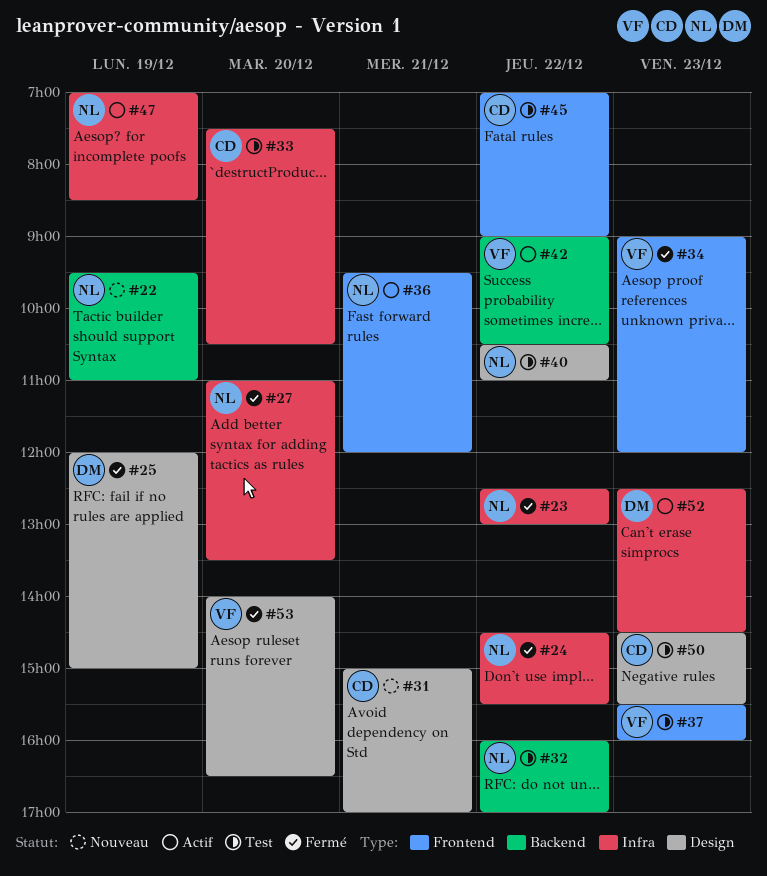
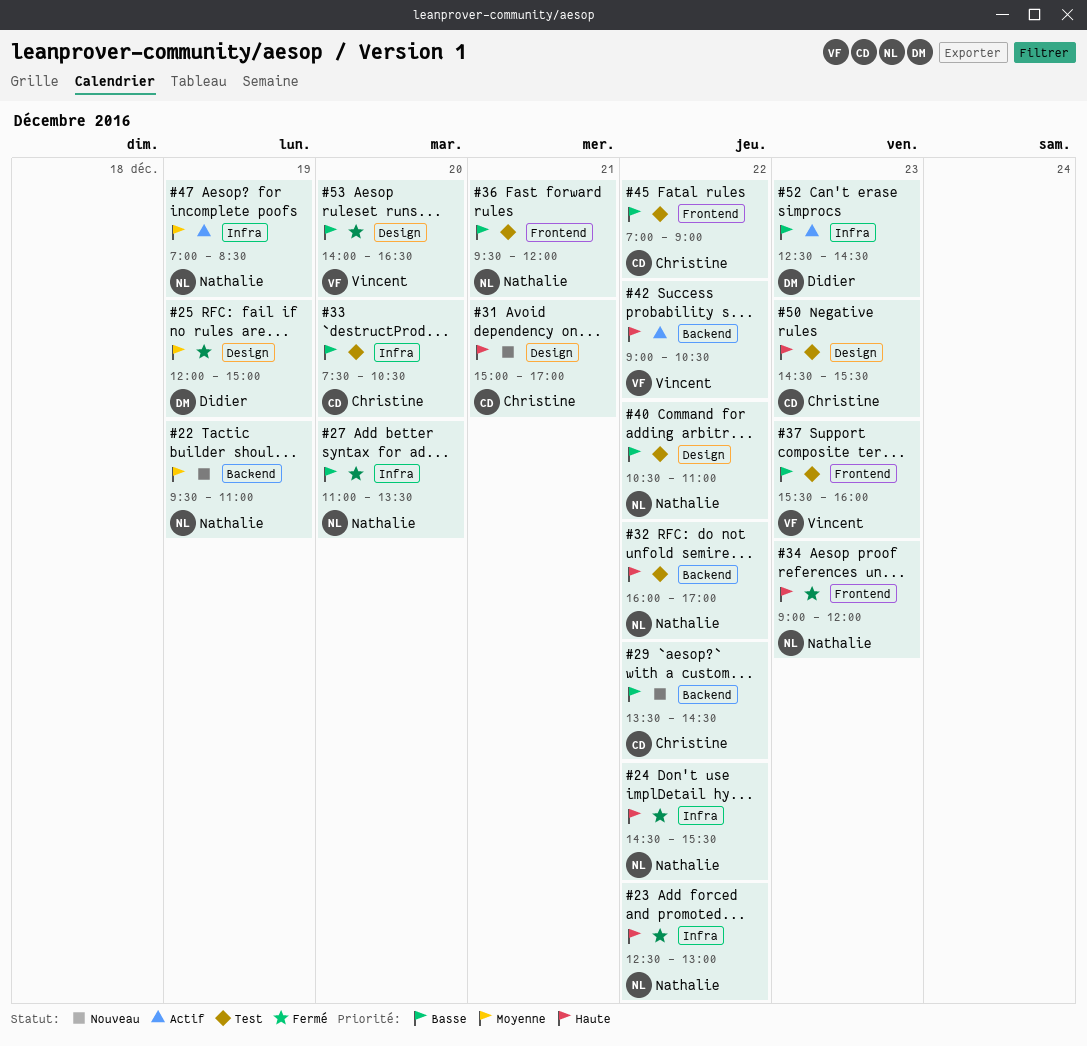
#29: none -> present
#34, owner: Vincent -> Nathalie
#36, status: Actif -> Test

